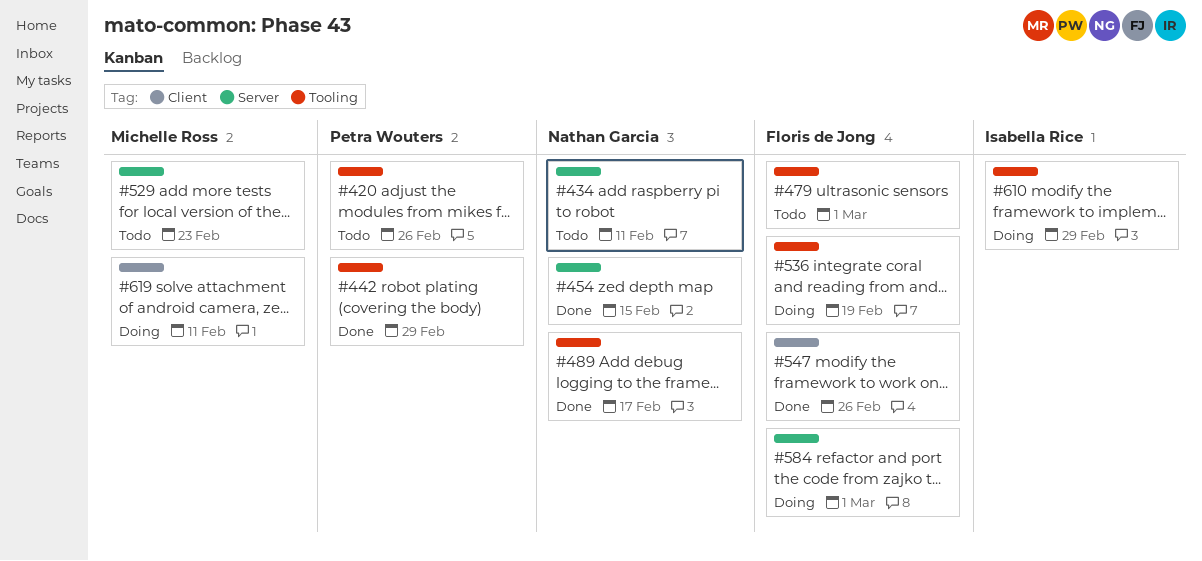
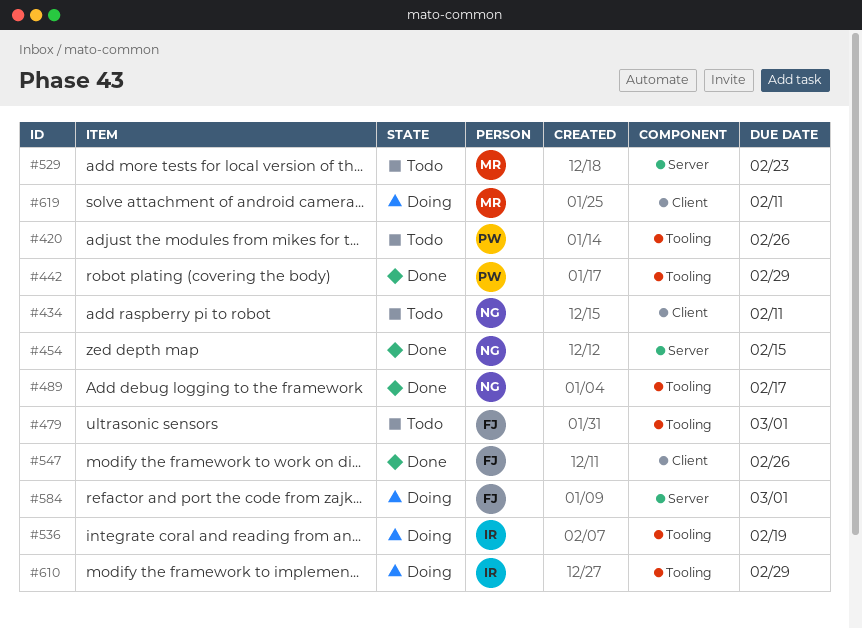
#434, label: Server -> Client
#536, owner: Floris de Jong -> Isabella Rice

